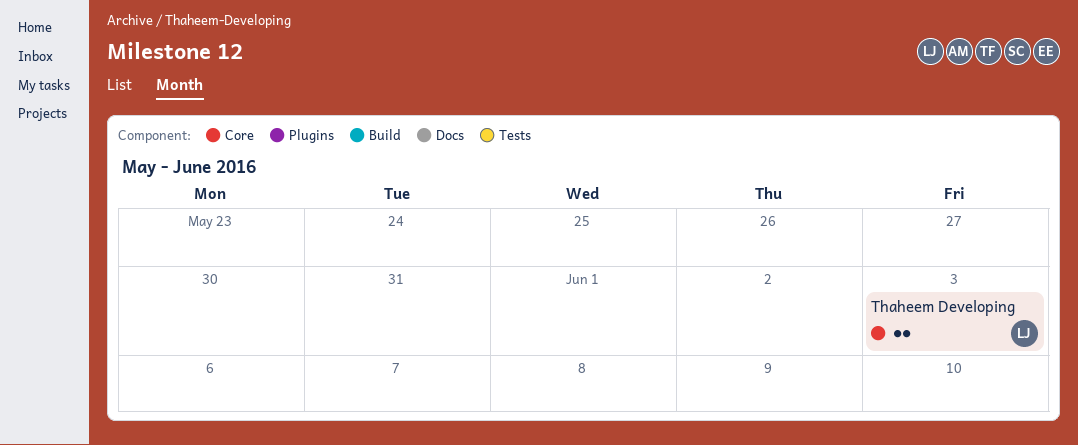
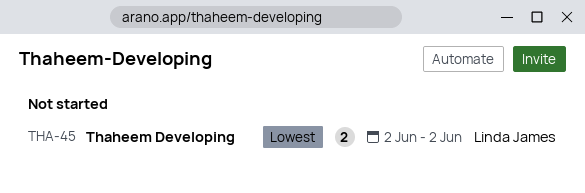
Thaheem Developing, due: Jun 3 -> Jun 2

